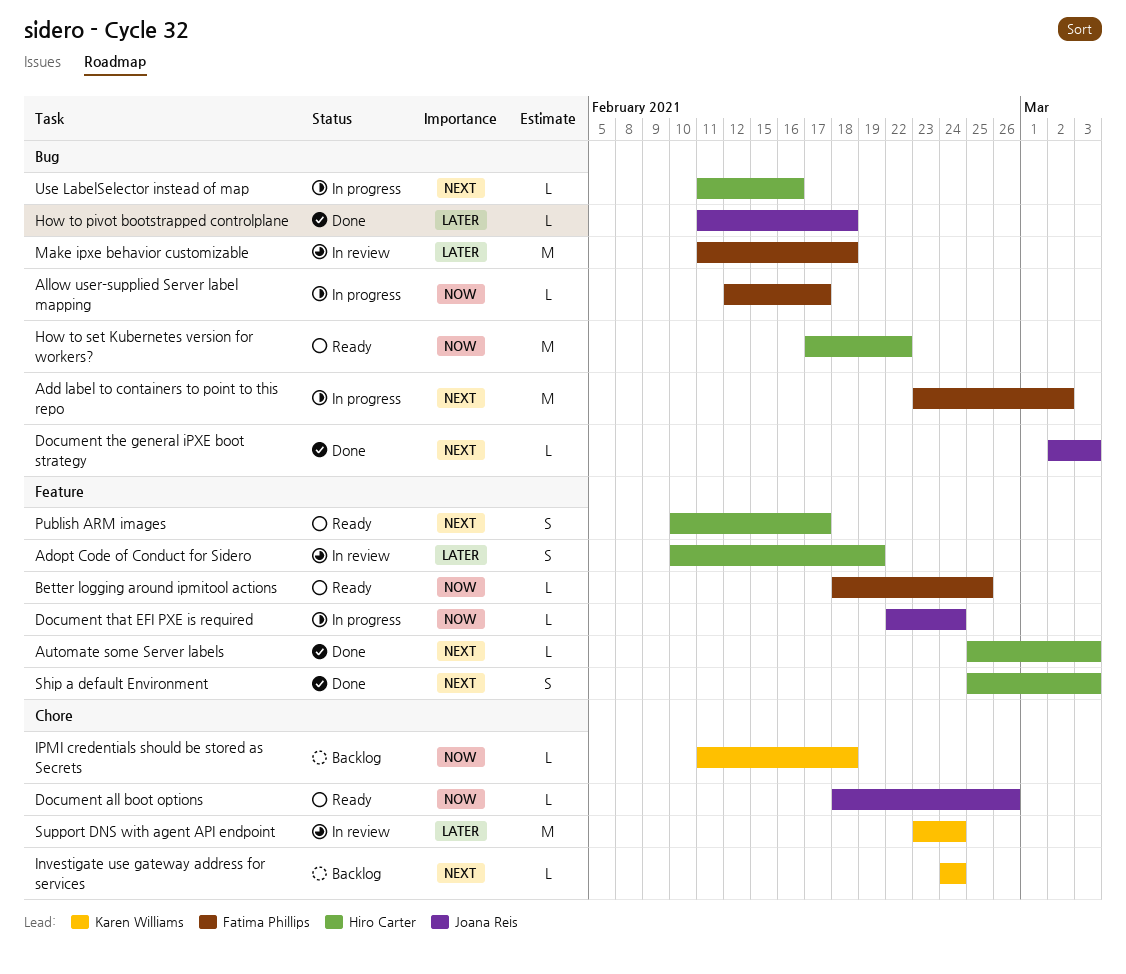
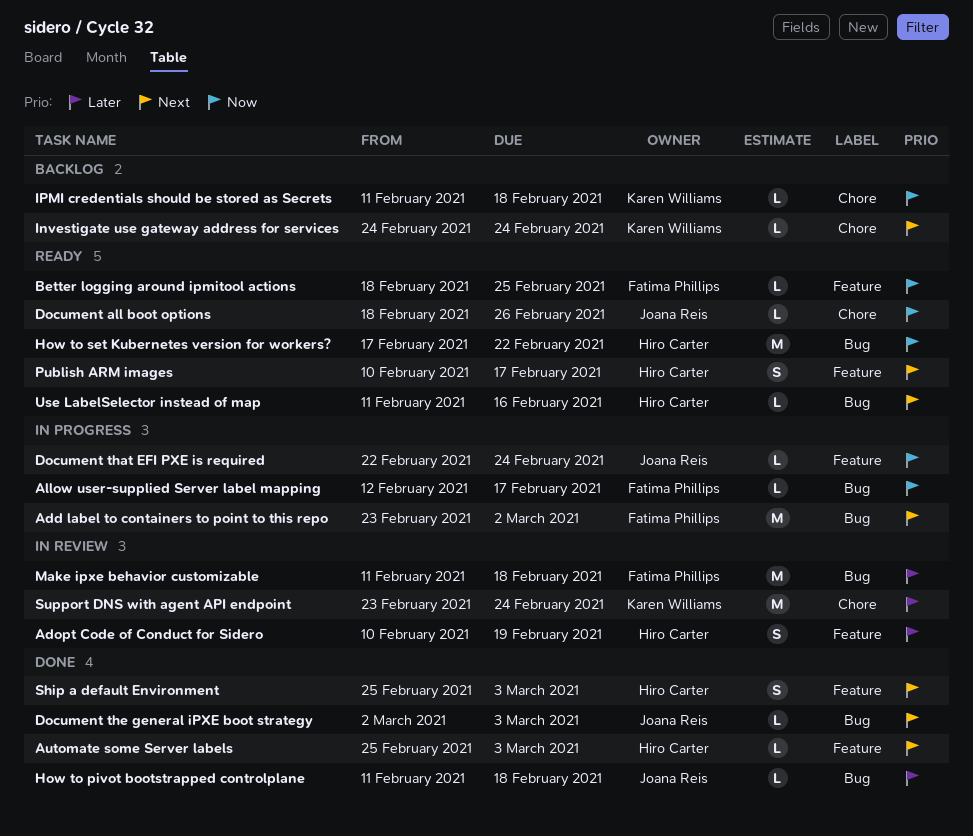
Use LabelSelector instead of map, status: In progress -> Ready

